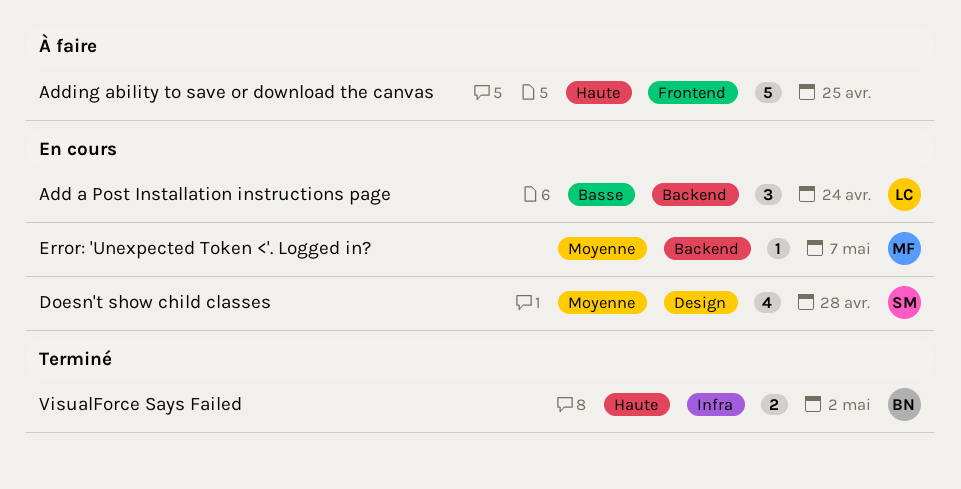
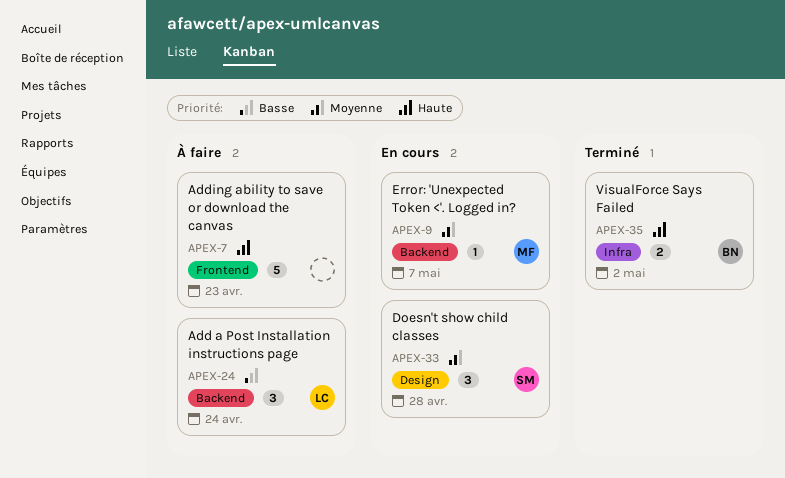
Add a Post Installation instructions page, status: En cours -> À faire
Adding ability to save or download the canvas, due: Apr 25 -> Apr 23
Doesn't show child classes, estimate: 4 -> 3

